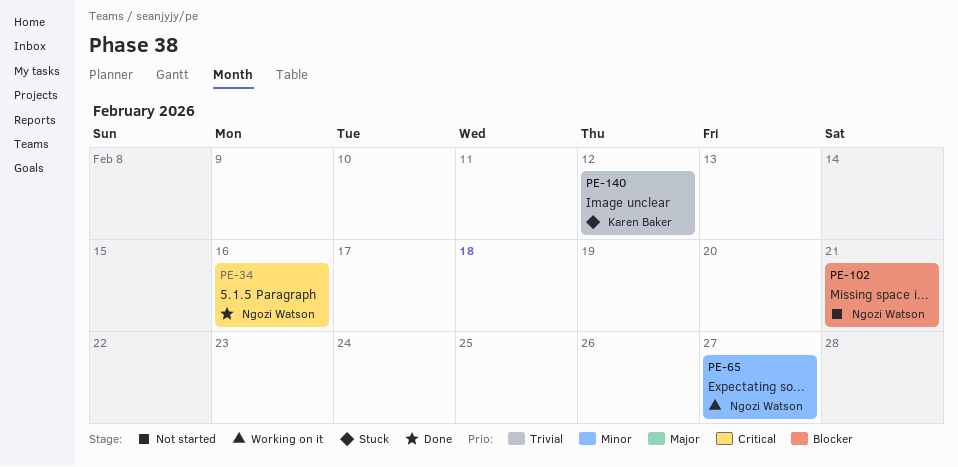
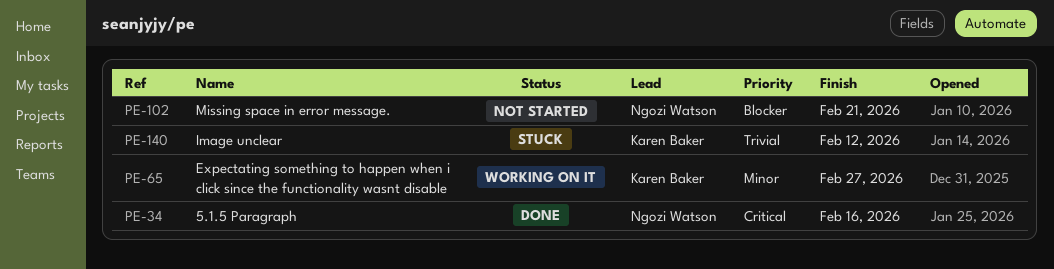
PE-65, owner: Ngozi Watson -> Karen Baker

